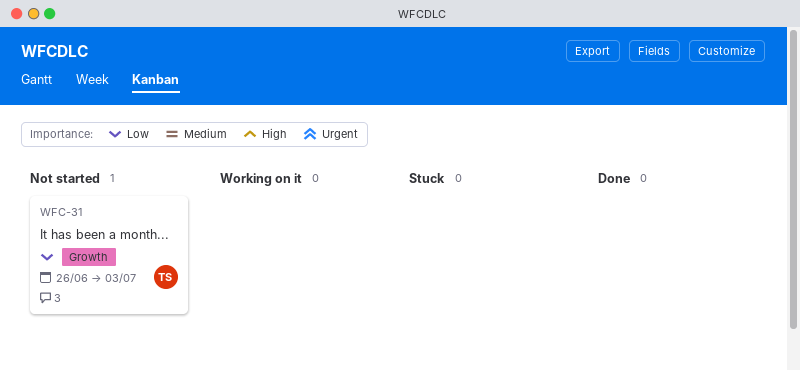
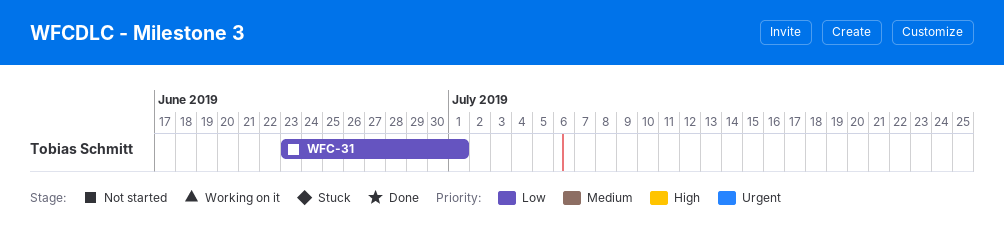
WFC-31, start: Jun 26 -> Jun 23
WFC-31, due: Jul 3 -> Jul 1

